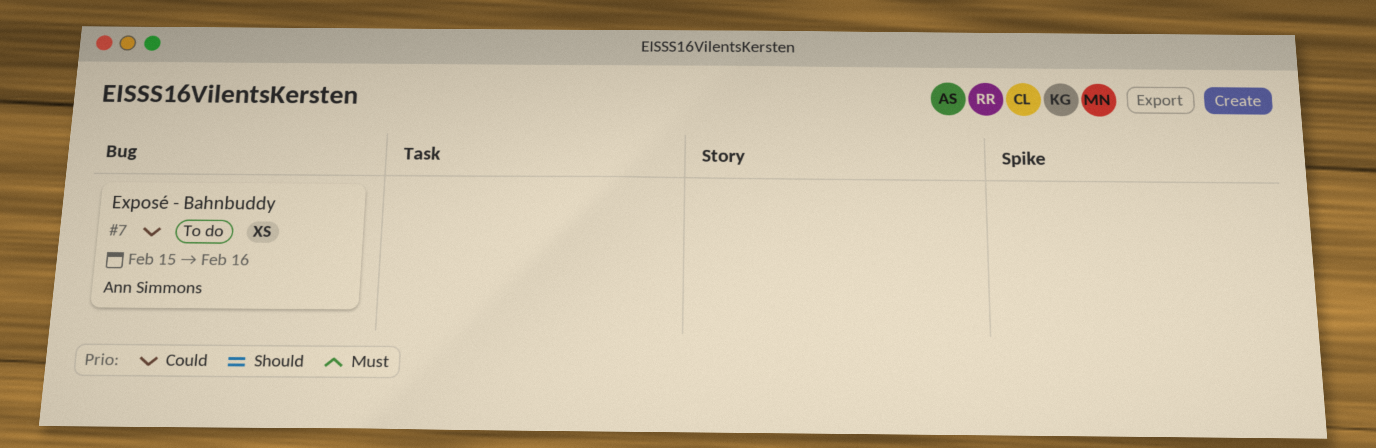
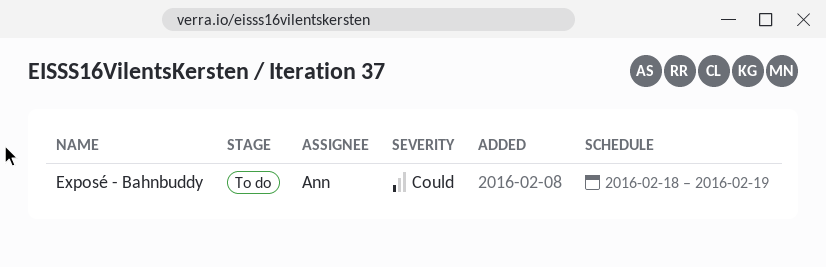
Exposé - Bahnbuddy, start: Feb 15 -> Feb 18
Exposé - Bahnbuddy, due: Feb 16 -> Feb 19

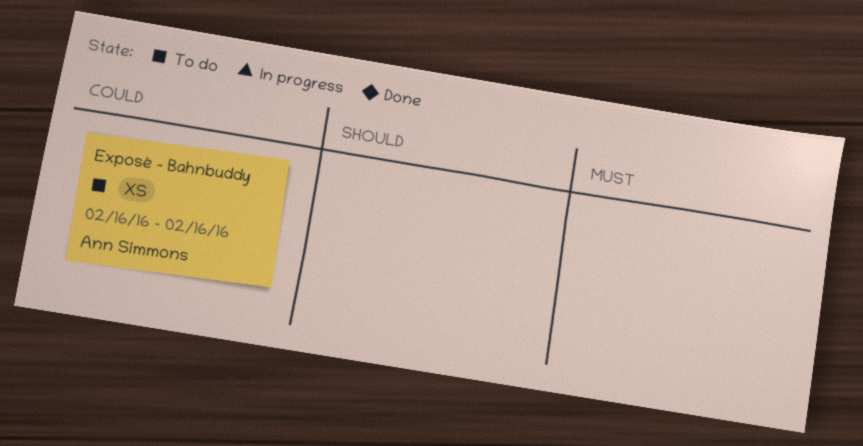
Exposé - Bahnbuddy, start: Feb 18 -> Feb 16
Exposé - Bahnbuddy, due: Feb 19 -> Feb 16

